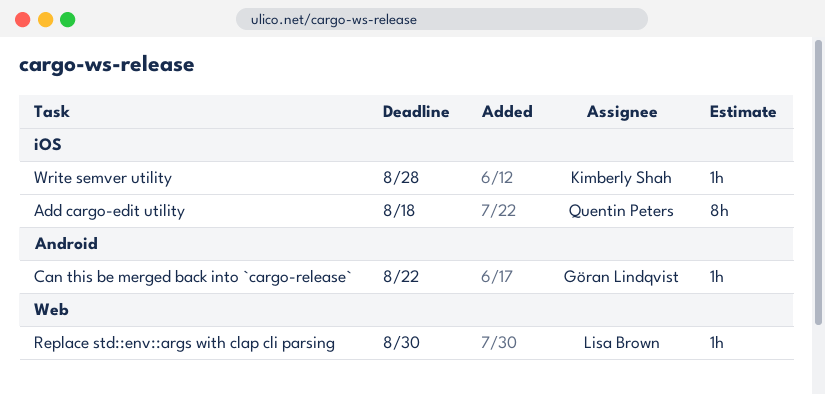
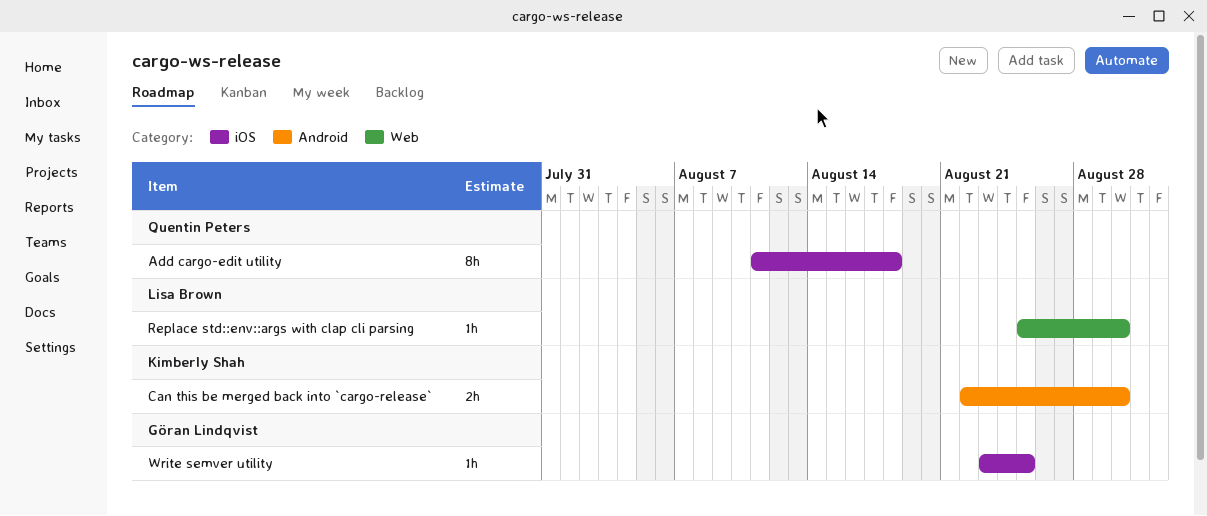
Can this be merged back into `cargo-release`, owner: Göran Lindqvist -> Kimberly Shah
Can this be merged back into `cargo-release`, estimate: 1h -> 2h
Can this be merged back into `cargo-release`, due: Aug 22 -> Aug 30
Write semver utility, owner: Kimberly Shah -> Göran Lindqvist
Write semver utility, due: Aug 28 -> Aug 25

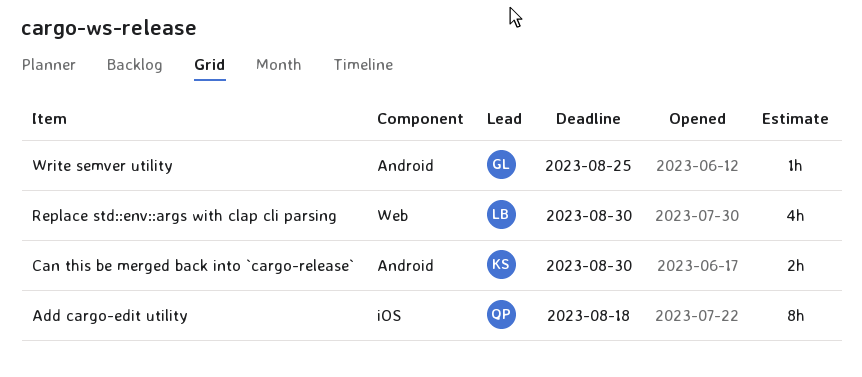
Replace std::env::args with clap cli parsing, estimate: 1h -> 4h
Write semver utility, label: iOS -> Android

